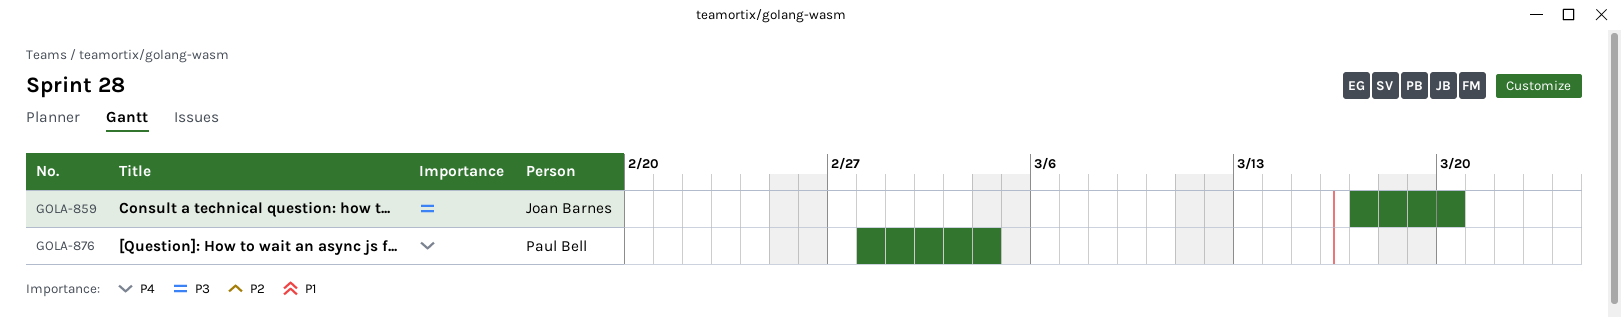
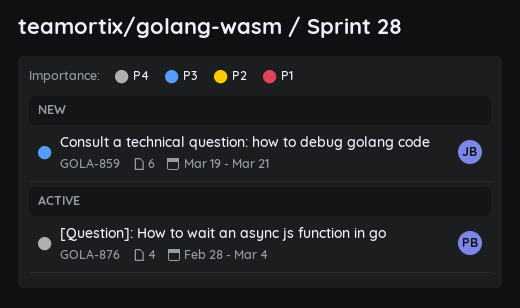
GOLA-859, start: Mar 17 -> Mar 19
GOLA-859, due: Mar 20 -> Mar 21

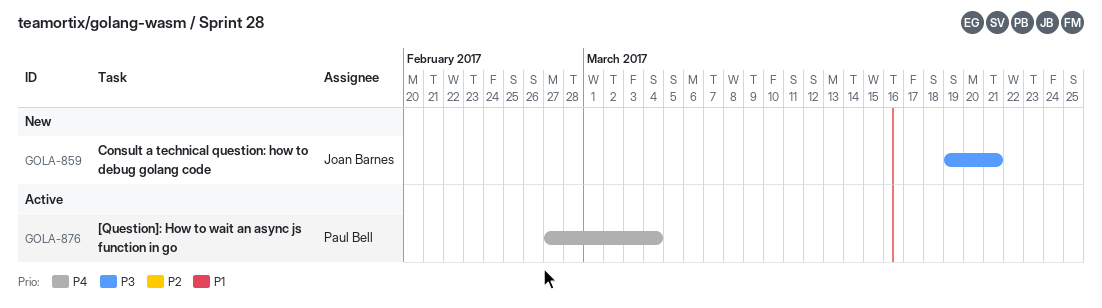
GOLA-876, start: Feb 28 -> Feb 27

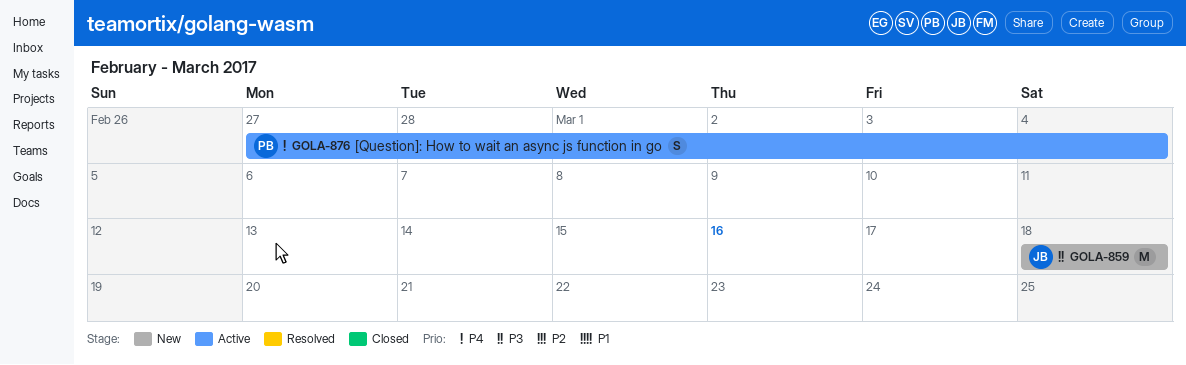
GOLA-859, start: Mar 19 -> Mar 18
GOLA-859, due: Mar 21 -> Mar 18

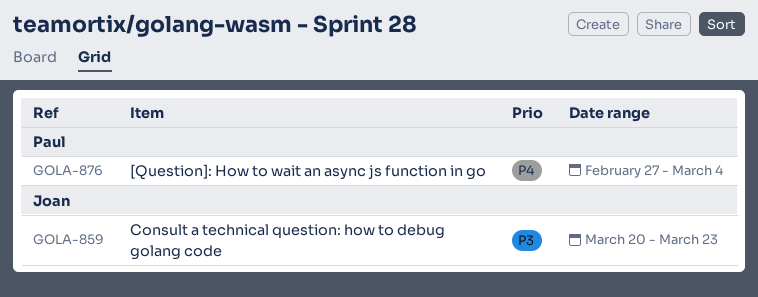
GOLA-859, start: Mar 18 -> Mar 20
GOLA-859, due: Mar 18 -> Mar 23

